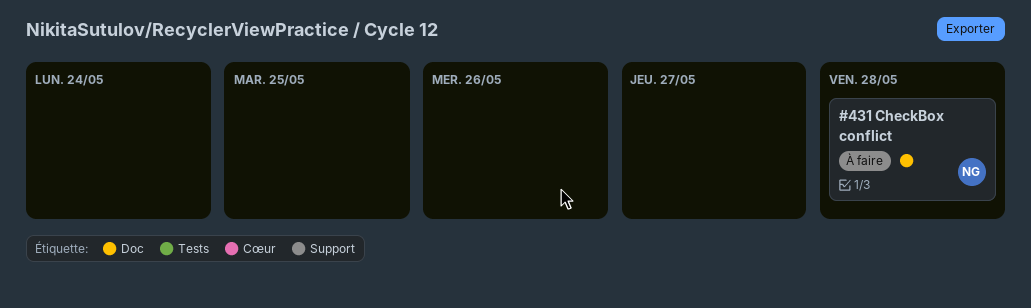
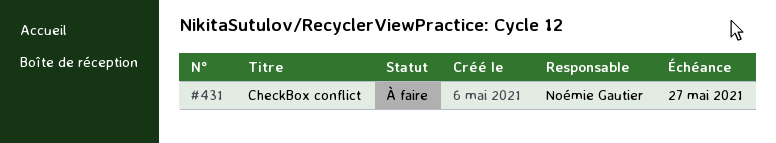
#431, due: May 28 -> May 27

